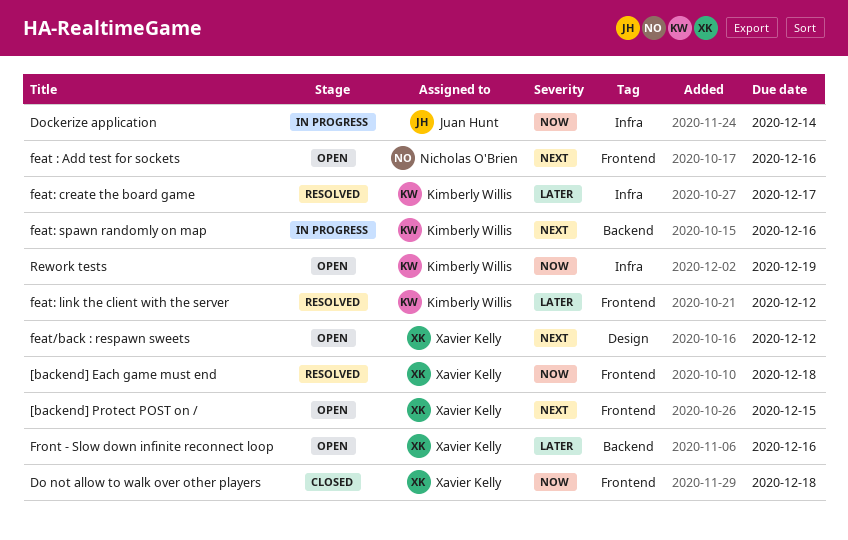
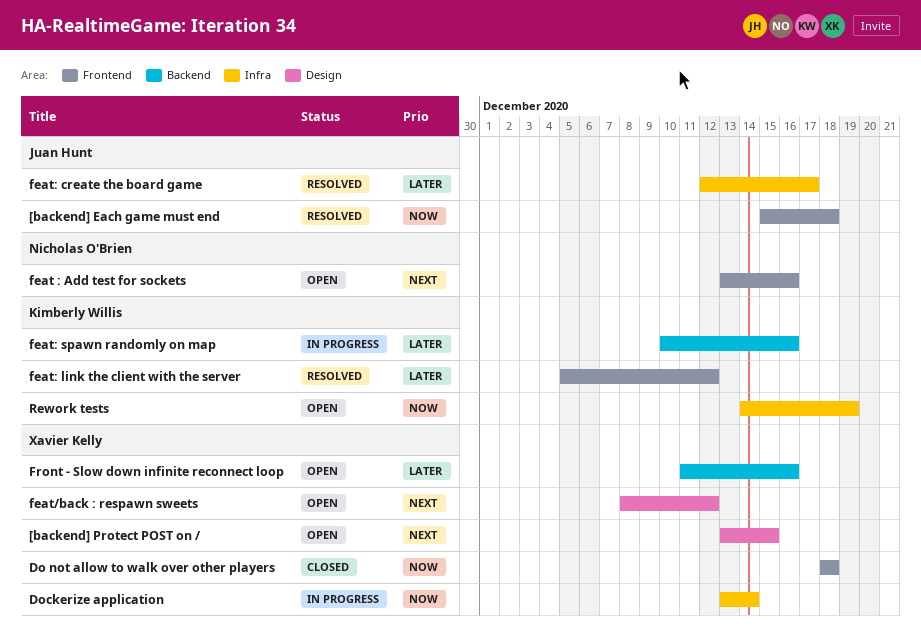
[backend] Each game must end, owner: Xavier Kelly -> Juan Hunt
[backend] Protect POST on /, label: Frontend -> Design
Dockerize application, owner: Juan Hunt -> Xavier Kelly
feat: create the board game, owner: Kimberly Willis -> Juan Hunt
feat: spawn randomly on map, priority: Next -> Later

